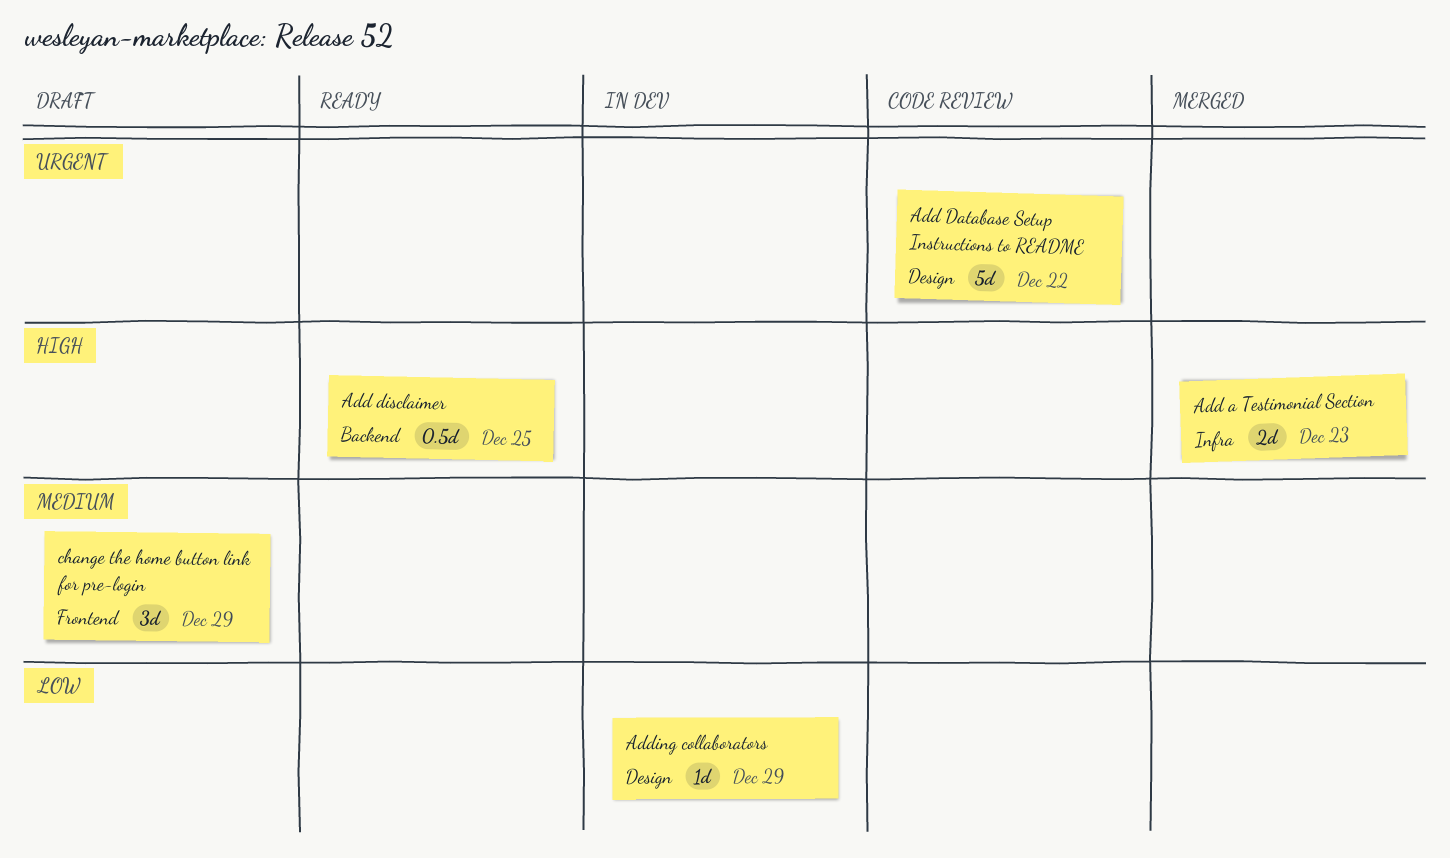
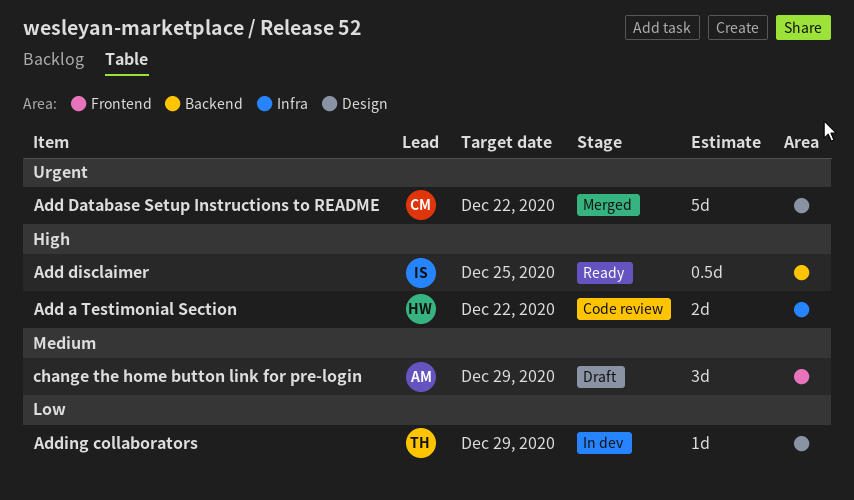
Add a Testimonial Section, status: Merged -> Code review
Add a Testimonial Section, due: Dec 23 -> Dec 22
Add Database Setup Instructions to README, status: Code review -> Merged

